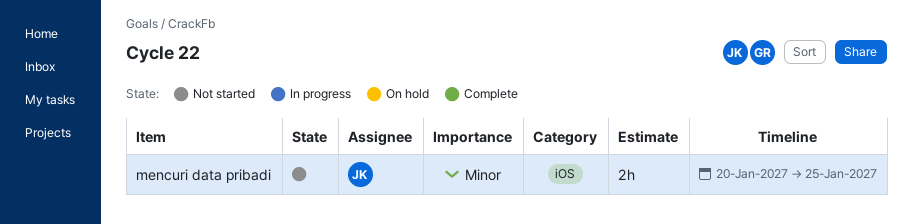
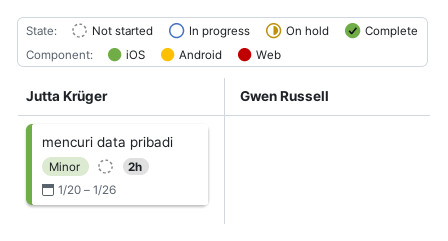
mencuri data pribadi, due: Jan 25 -> Jan 26

